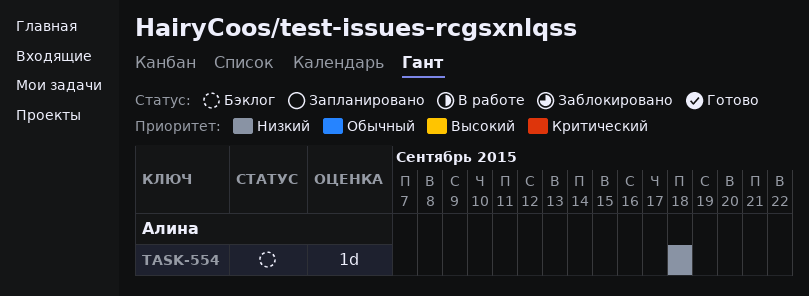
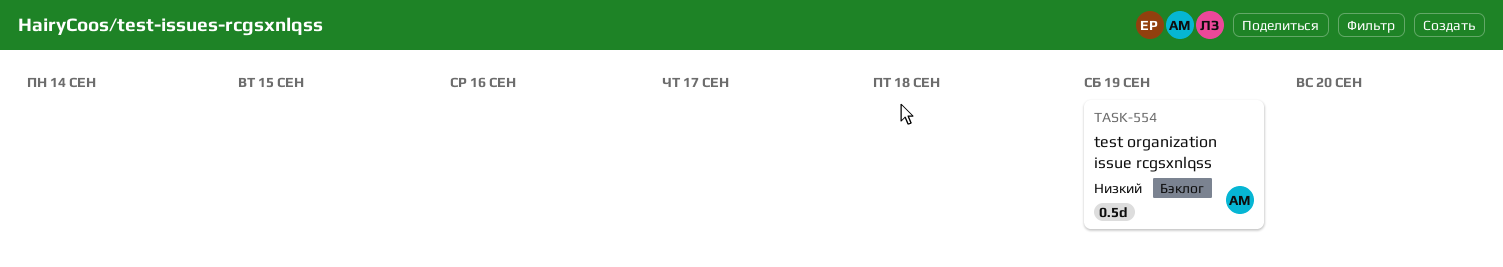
TASK-554, estimate: 1d -> 0.5d
TASK-554, due: Sep 18 -> Sep 19

